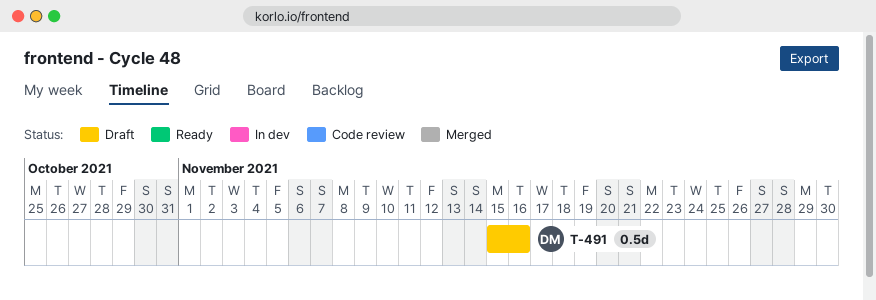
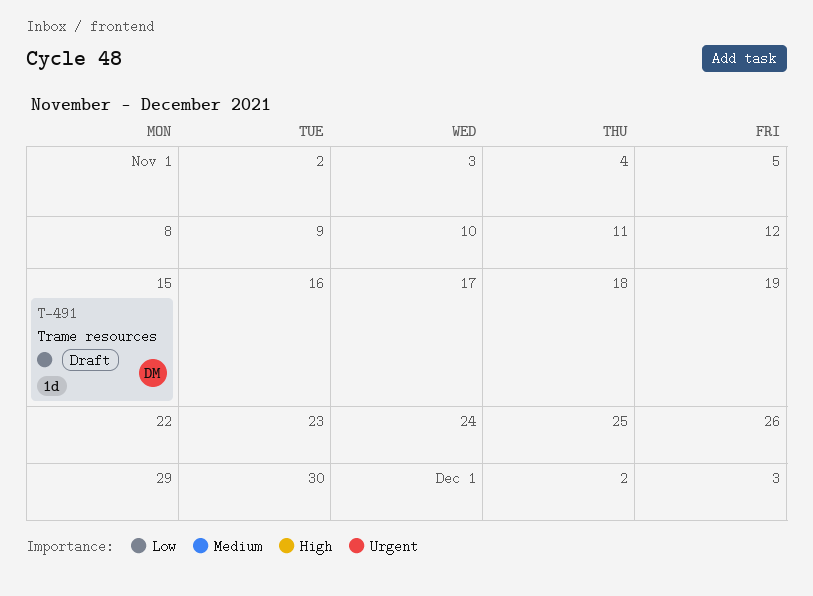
T-491, estimate: 0.5d -> 1d
T-491, due: Nov 16 -> Nov 15

